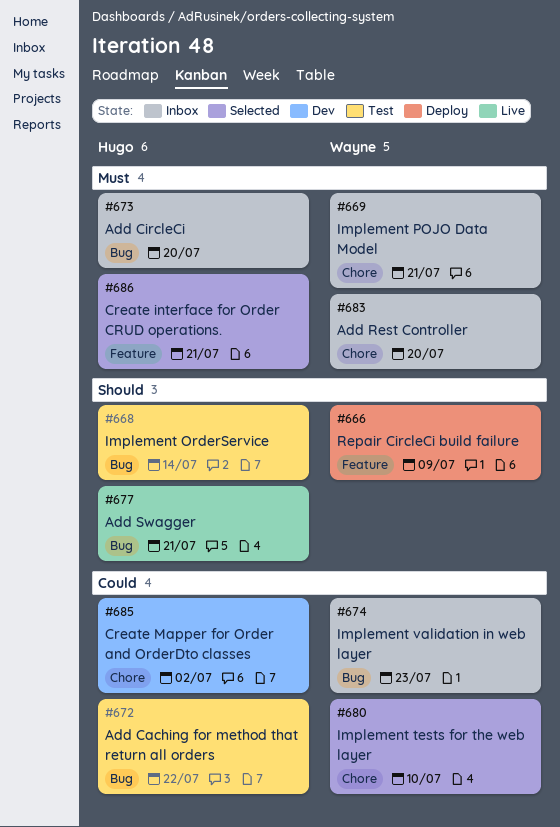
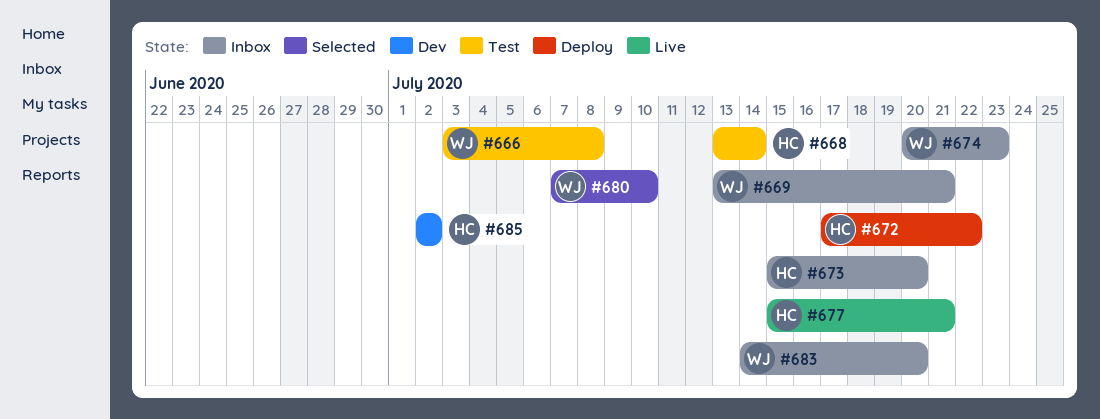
#666, status: Deploy -> Test
#666, due: Jul 9 -> Jul 8
#672, status: Test -> Deploy
#686: present -> none

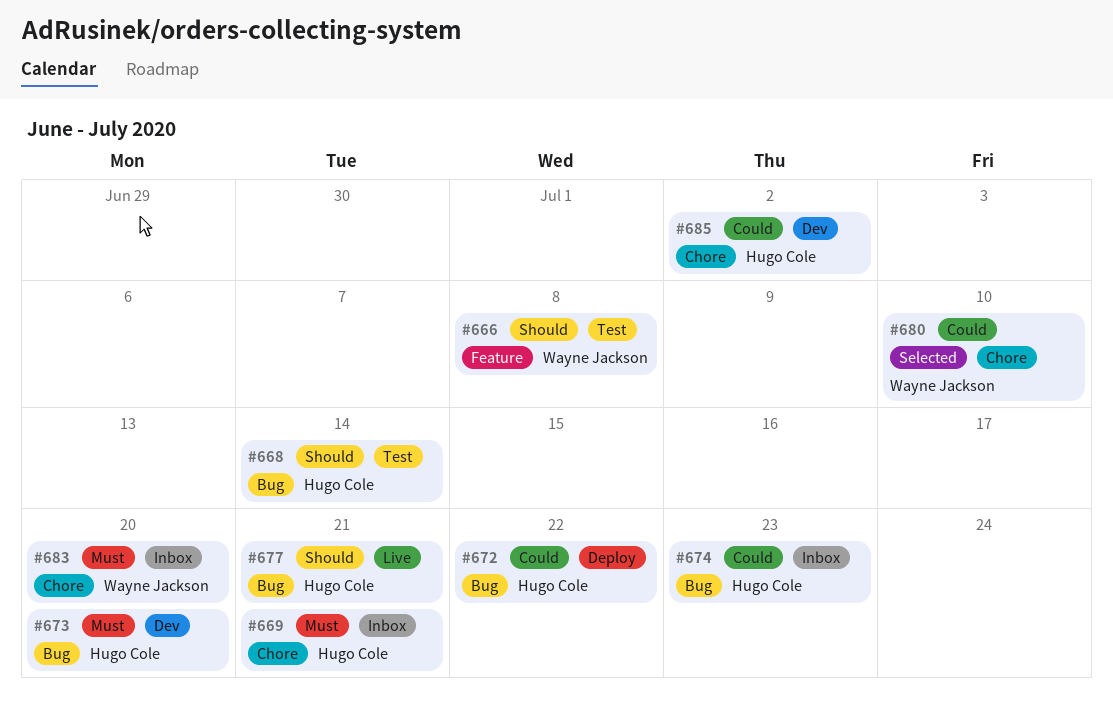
#669, owner: Wayne Jackson -> Hugo Cole
#673, status: Inbox -> Dev
#674, owner: Wayne Jackson -> Hugo Cole

